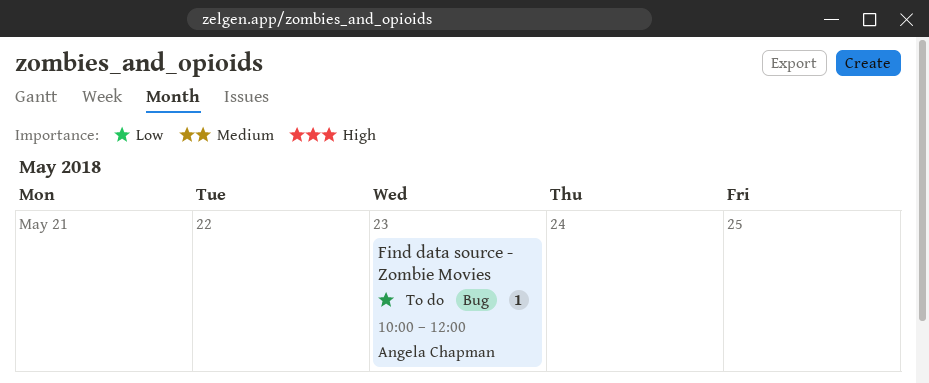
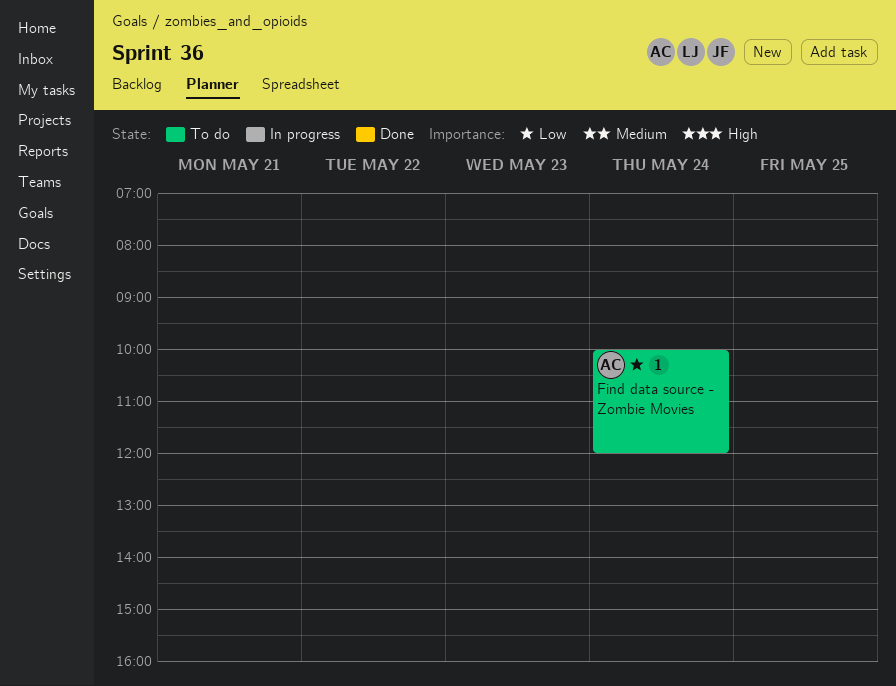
Find data source - Zombie Movies, day: May 23 -> May 24

